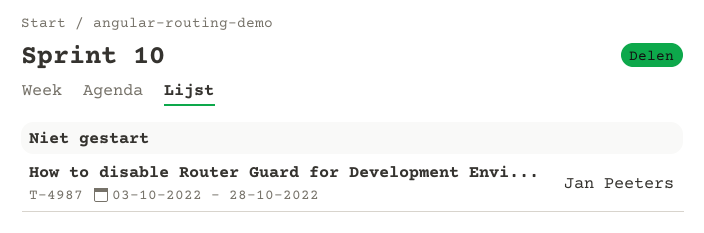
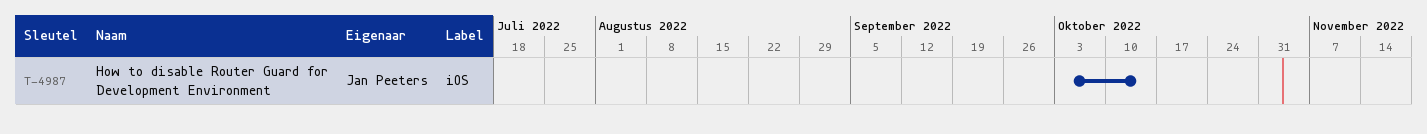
T-4987, due: Oct 28 -> Oct 14

